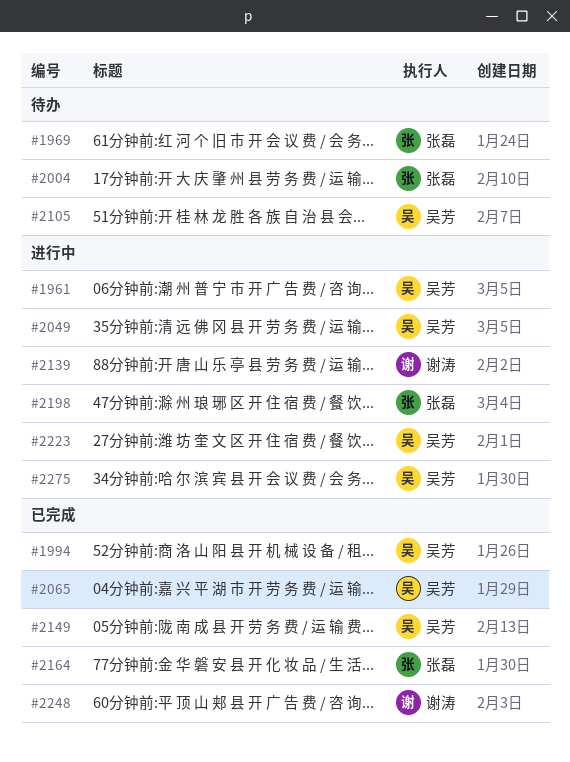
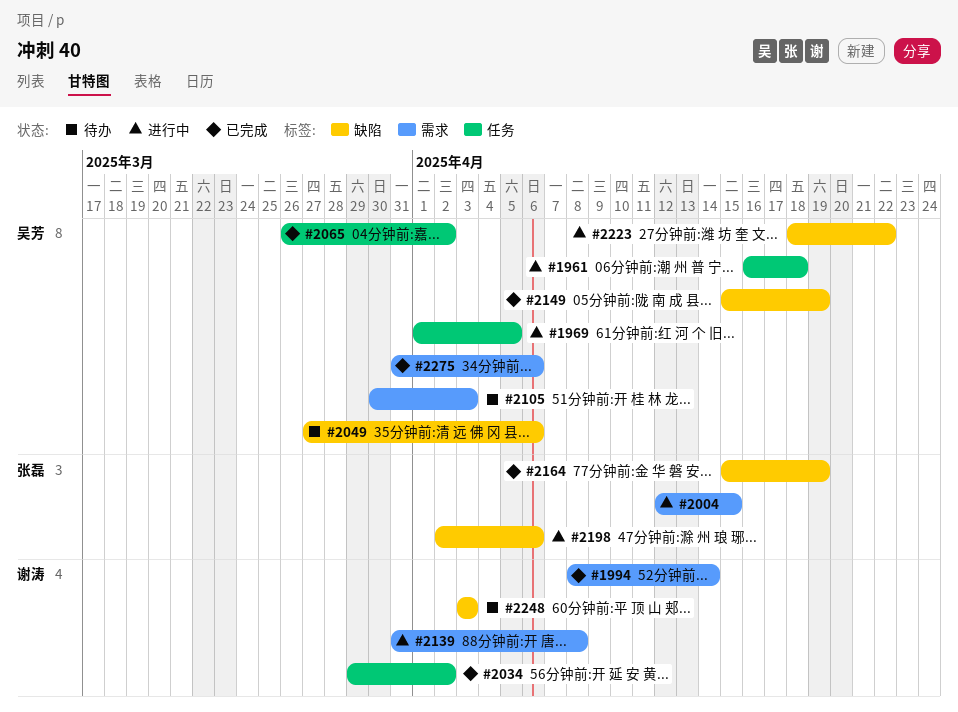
#1969, status: 待办 -> 进行中
#1969, owner: 张磊 -> 吴芳
#1994, owner: 吴芳 -> 谢涛
#2004, status: 待办 -> 进行中
#2034: none -> present
#2049, status: 进行中 -> 待办
#2248, status: 已完成 -> 待办
#2275, status: 进行中 -> 已完成

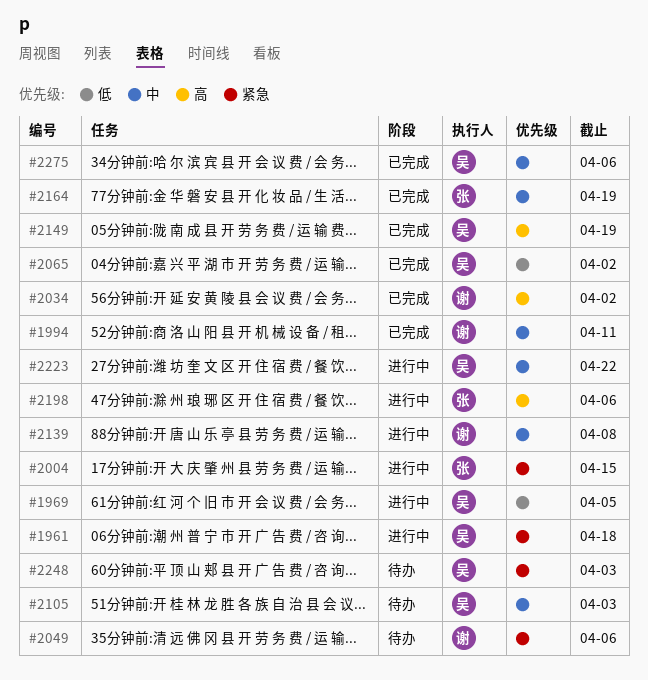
#1994, due: Apr 14 -> Apr 11
#2049, owner: 吴芳 -> 谢涛
#2248, owner: 谢涛 -> 吴芳

